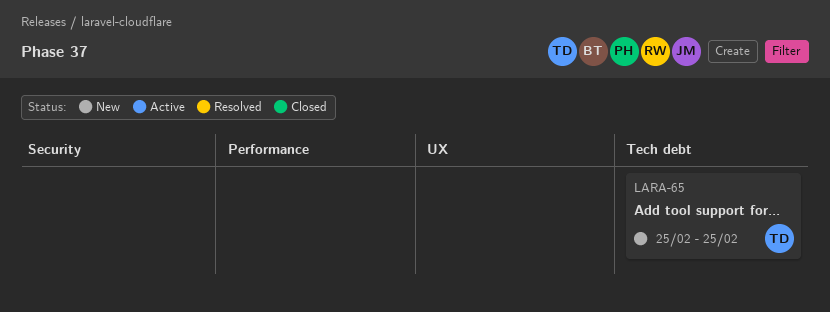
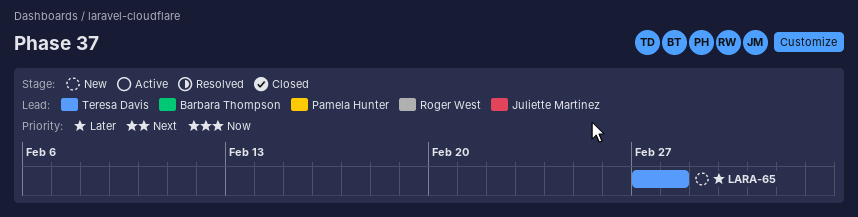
LARA-65, start: Feb 25 -> Feb 27
LARA-65, due: Feb 25 -> Feb 28

